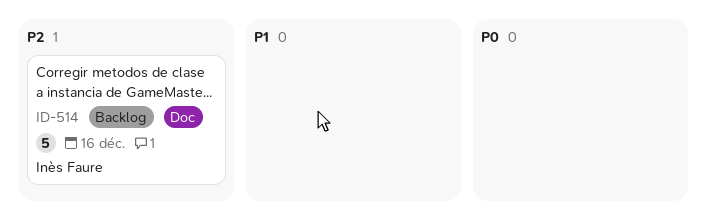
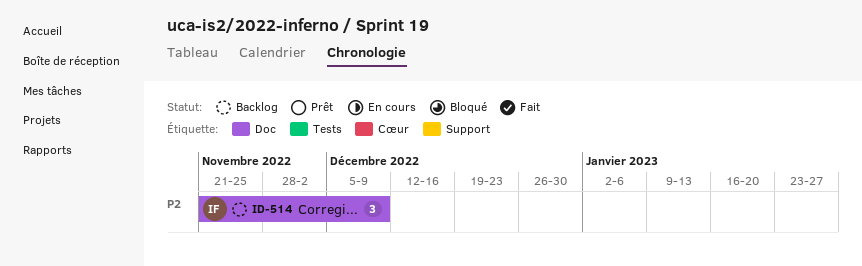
ID-514, estimate: 5 -> 3
ID-514, due: Dec 16 -> Dec 9

